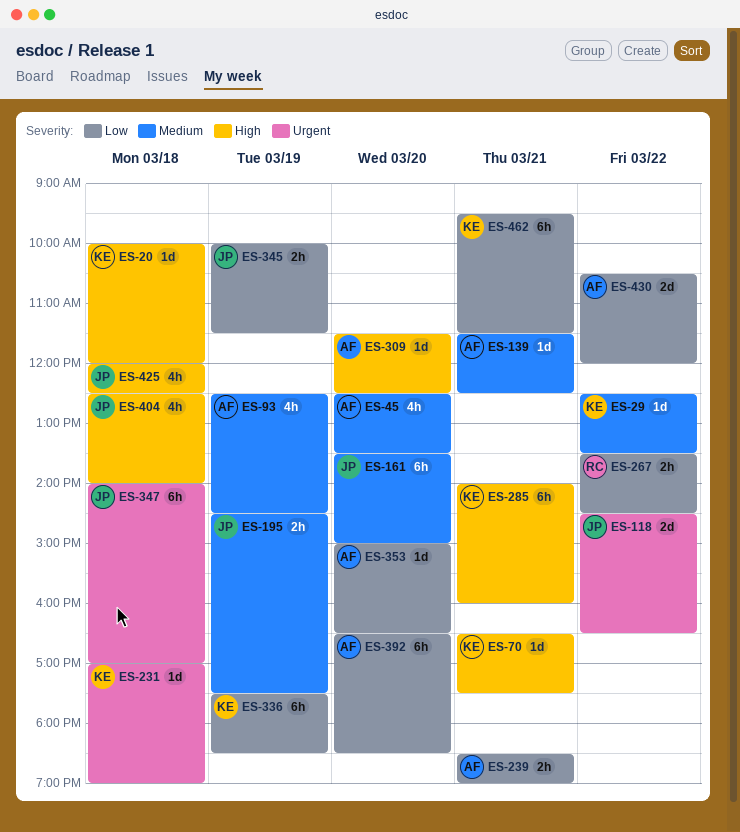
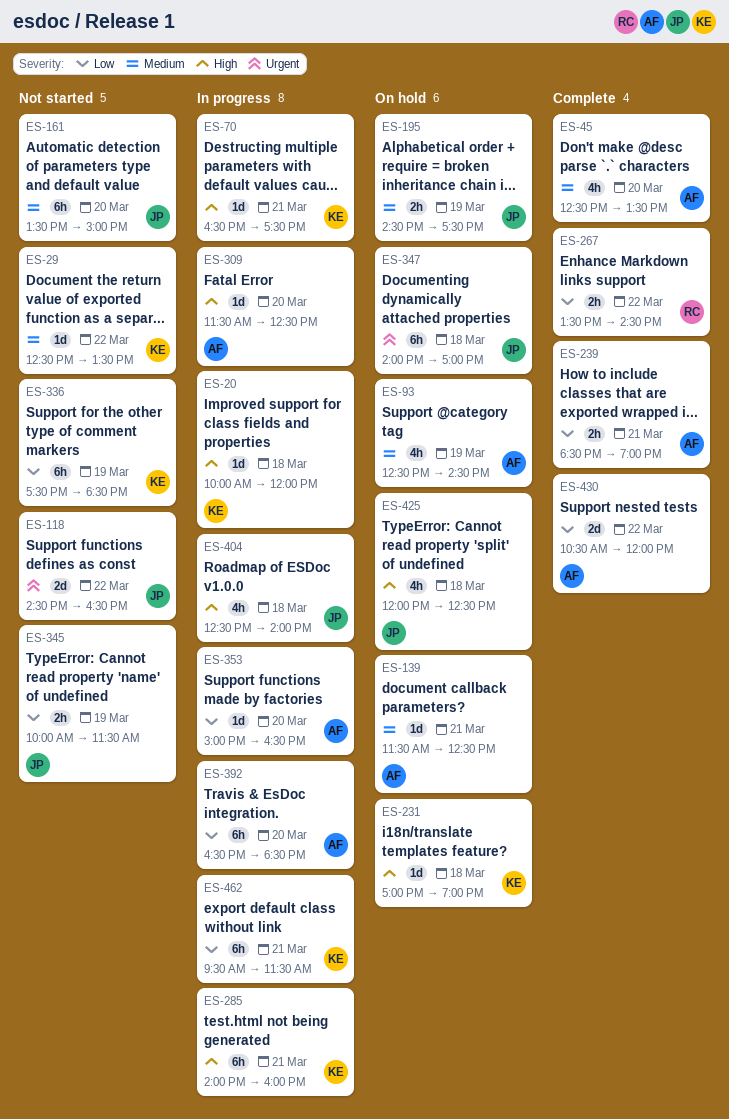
ES-231, priority: Urgent -> High

